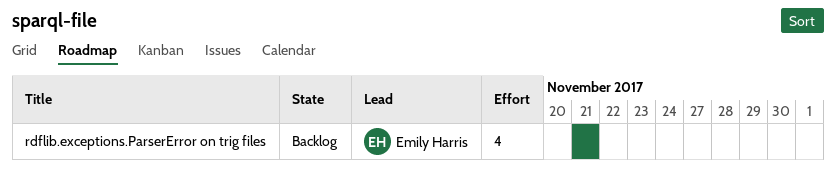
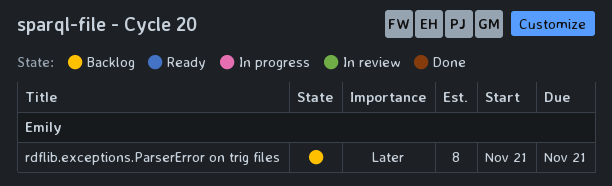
rdflib.exceptions.ParserError on trig files, estimate: 4 -> 8

